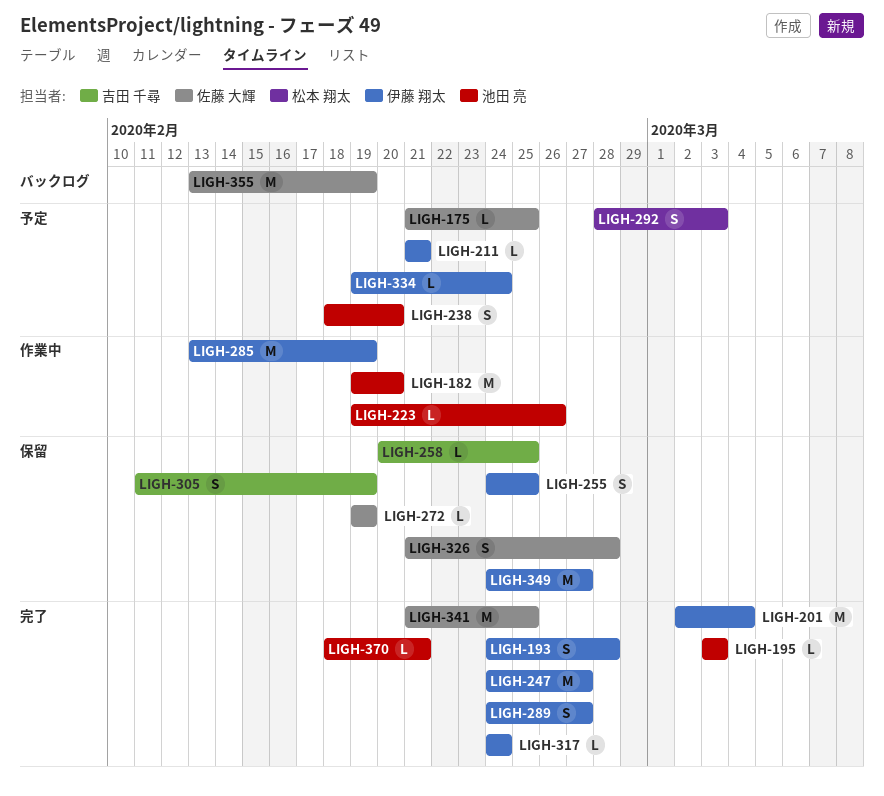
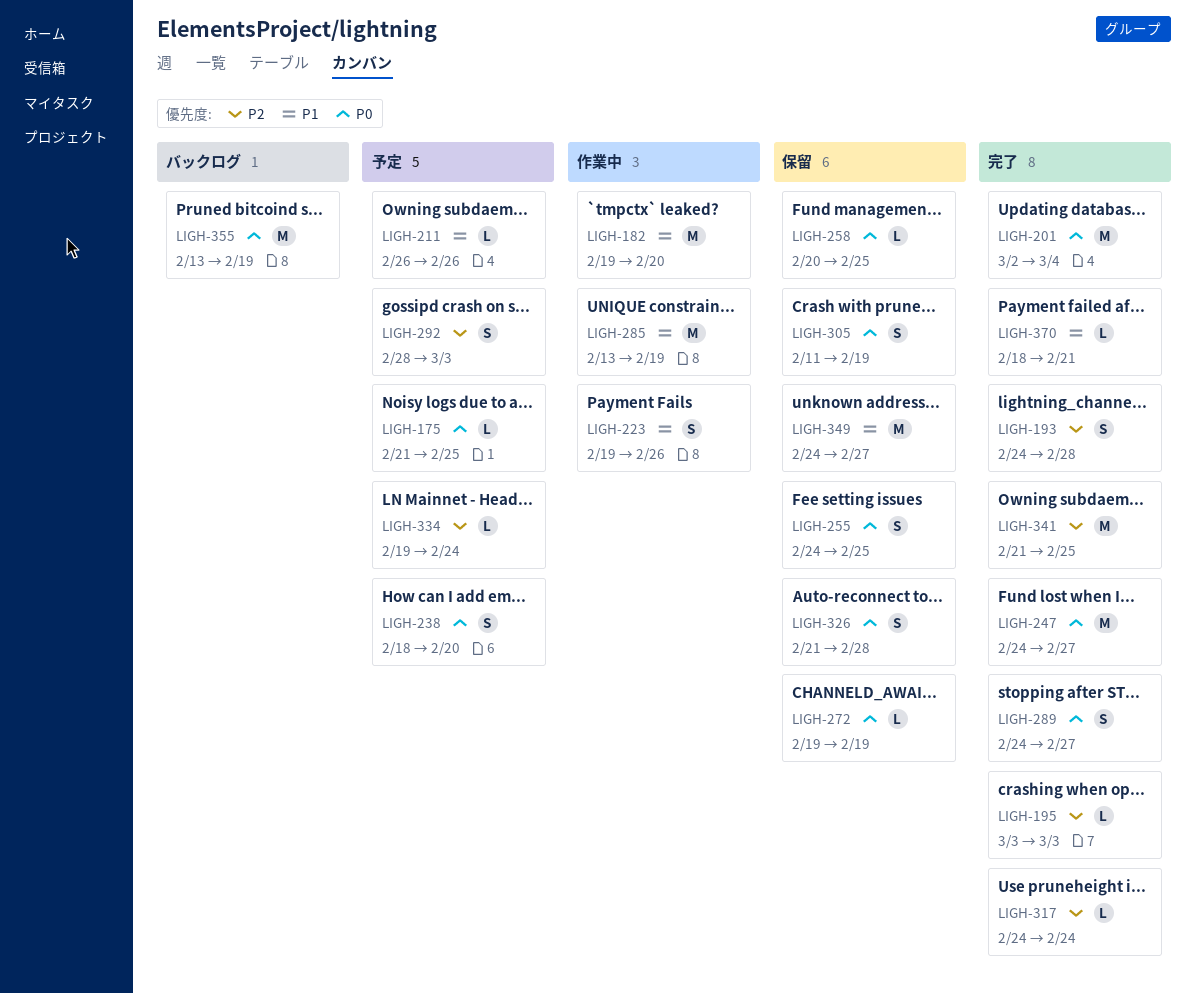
LIGH-211, start: Feb 21 -> Feb 26
LIGH-211, due: Feb 21 -> Feb 26
LIGH-223, estimate: L -> S

